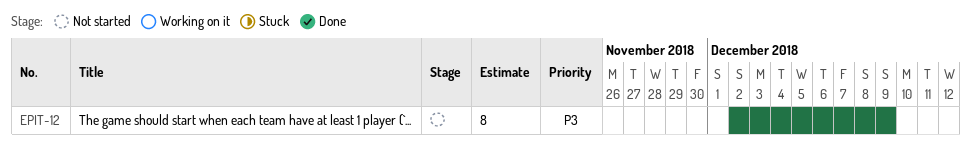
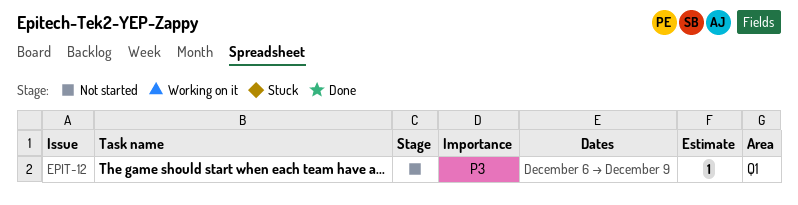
EPIT-12, estimate: 8 -> 1
EPIT-12, start: Dec 2 -> Dec 6

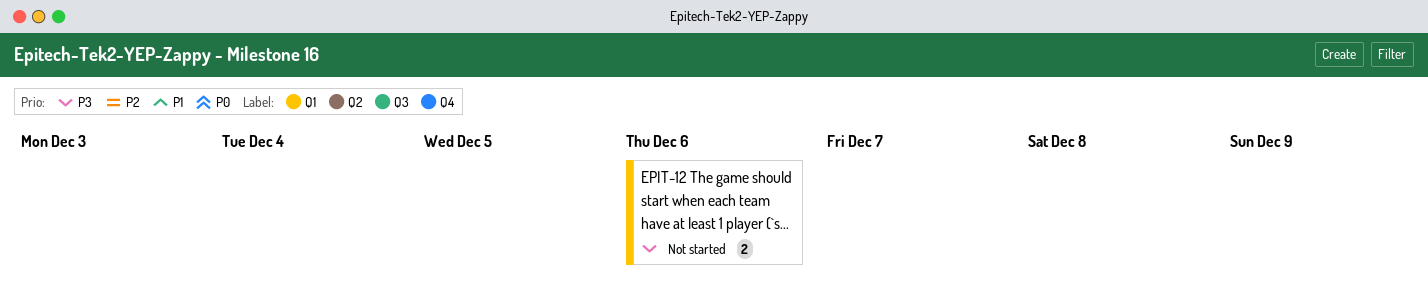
EPIT-12, estimate: 1 -> 2
EPIT-12, due: Dec 9 -> Dec 6

